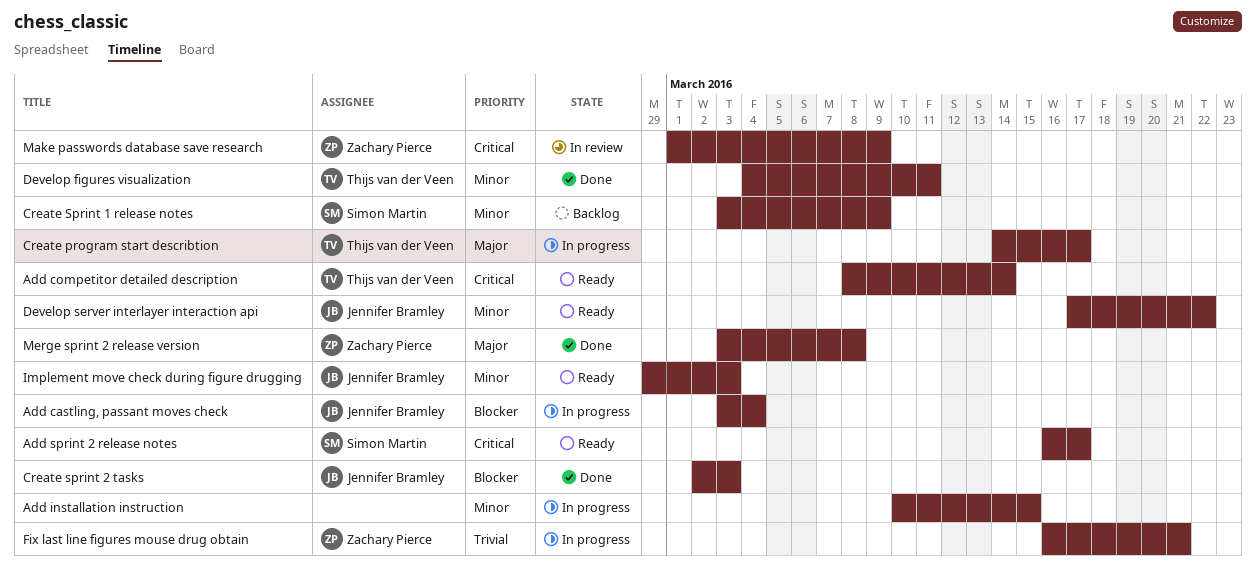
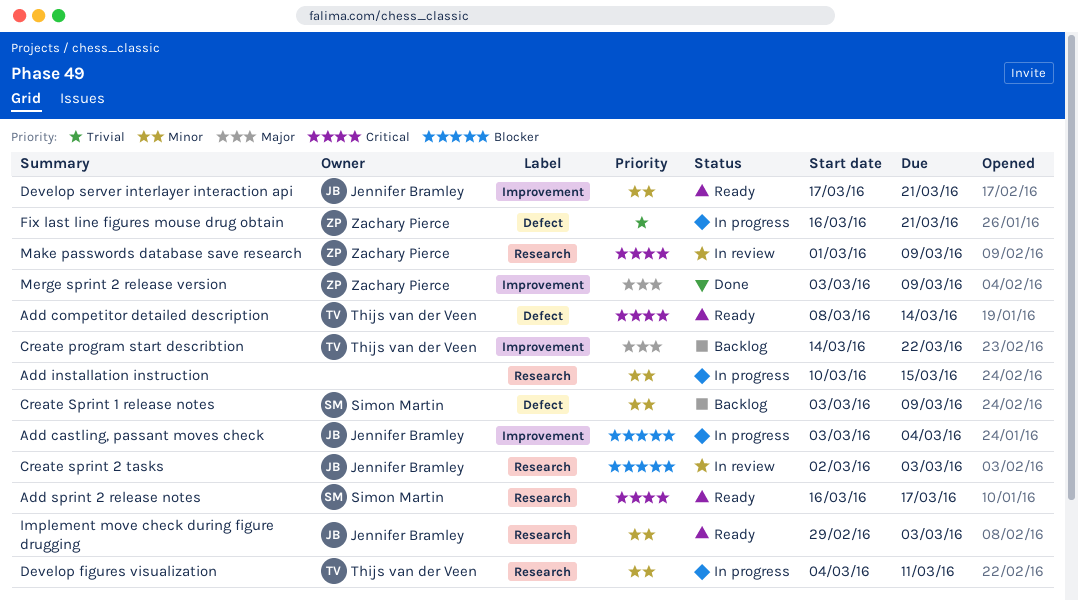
Create program start describtion, status: In progress -> Backlog
Create program start describtion, due: Mar 17 -> Mar 22
Create sprint 2 tasks, status: Done -> In review
Develop figures visualization, status: Done -> In progress
Develop server interlayer interaction api, due: Mar 22 -> Mar 21
Merge sprint 2 release version, due: Mar 8 -> Mar 9

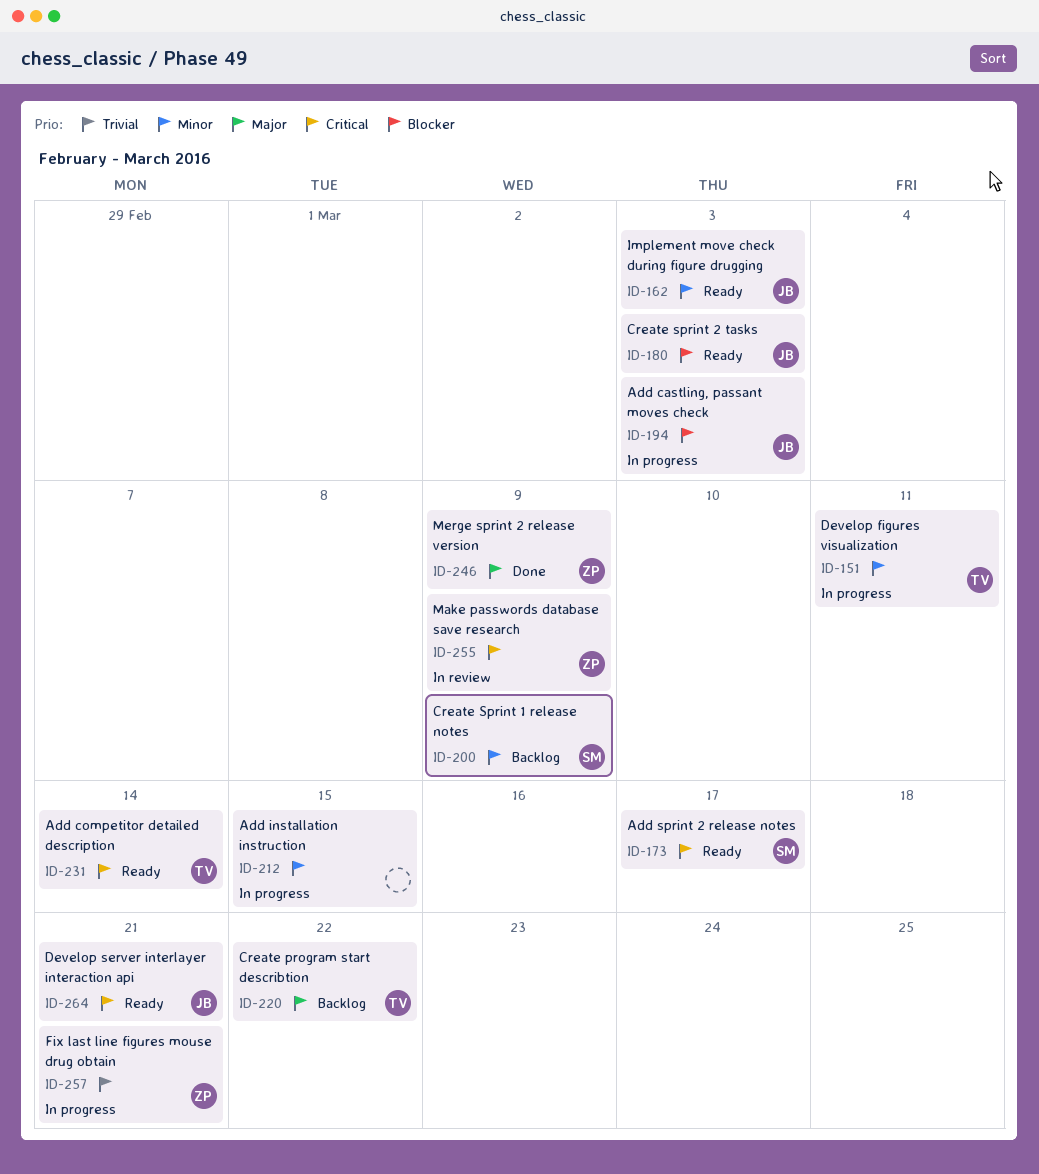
Add castling, passant moves check, due: Mar 4 -> Mar 3
Create sprint 2 tasks, status: In review -> Ready
Develop server interlayer interaction api, priority: Minor -> Critical

